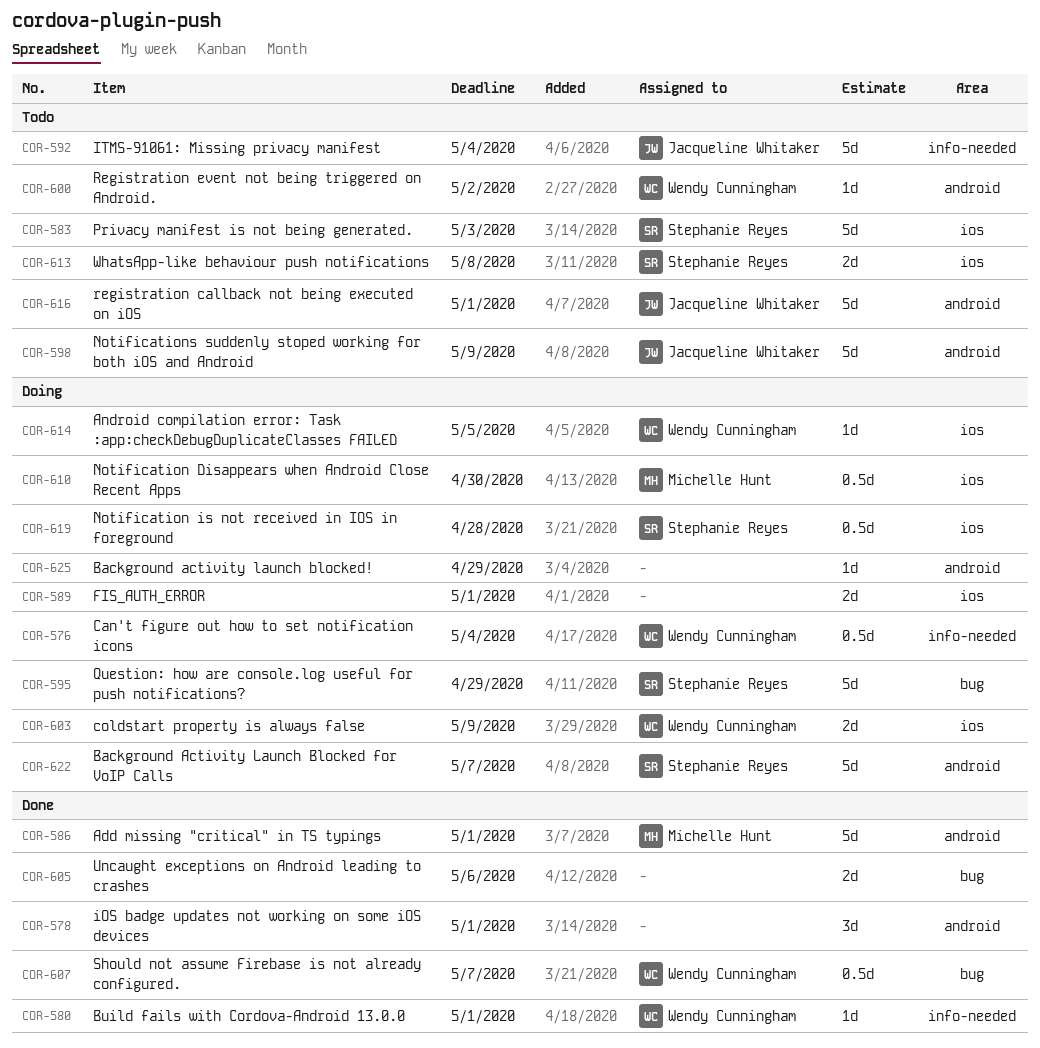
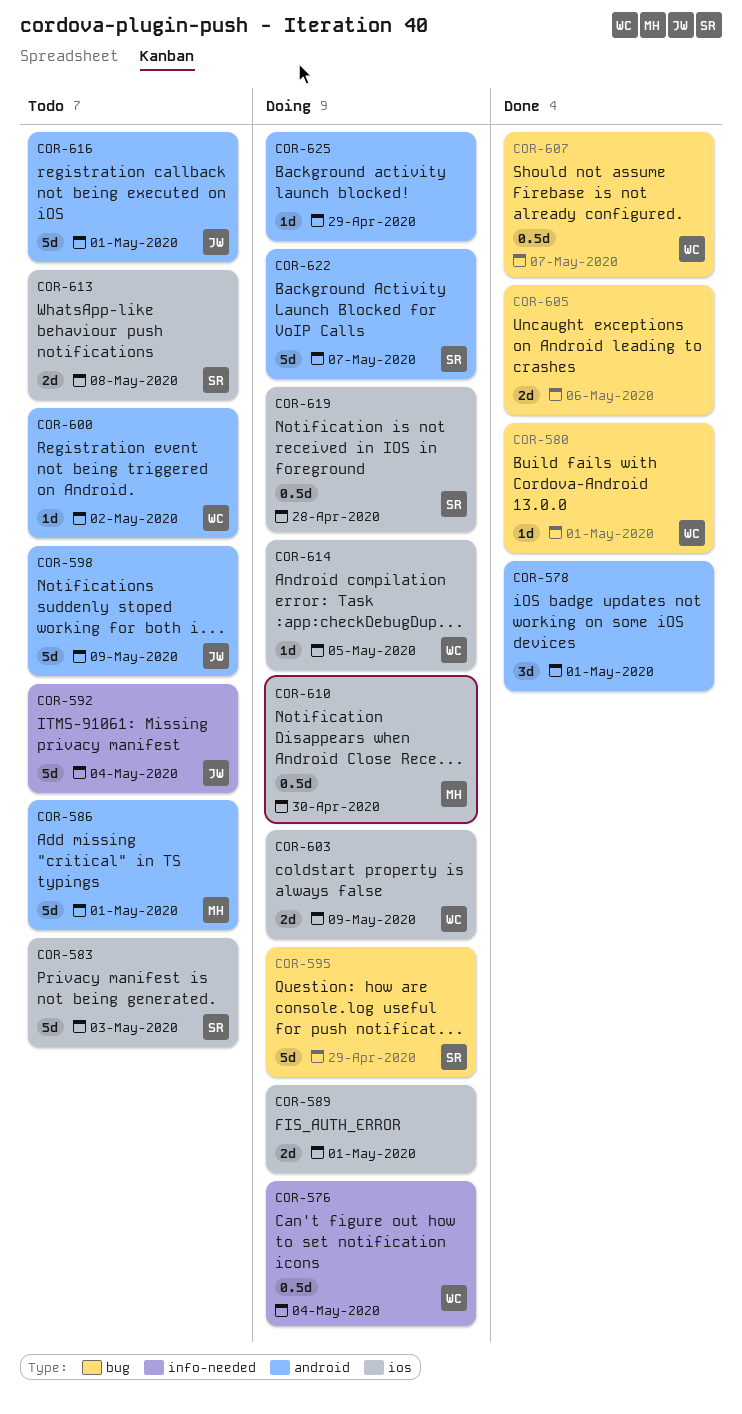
COR-580, label: info-needed -> bug
COR-586, status: Done -> Todo

